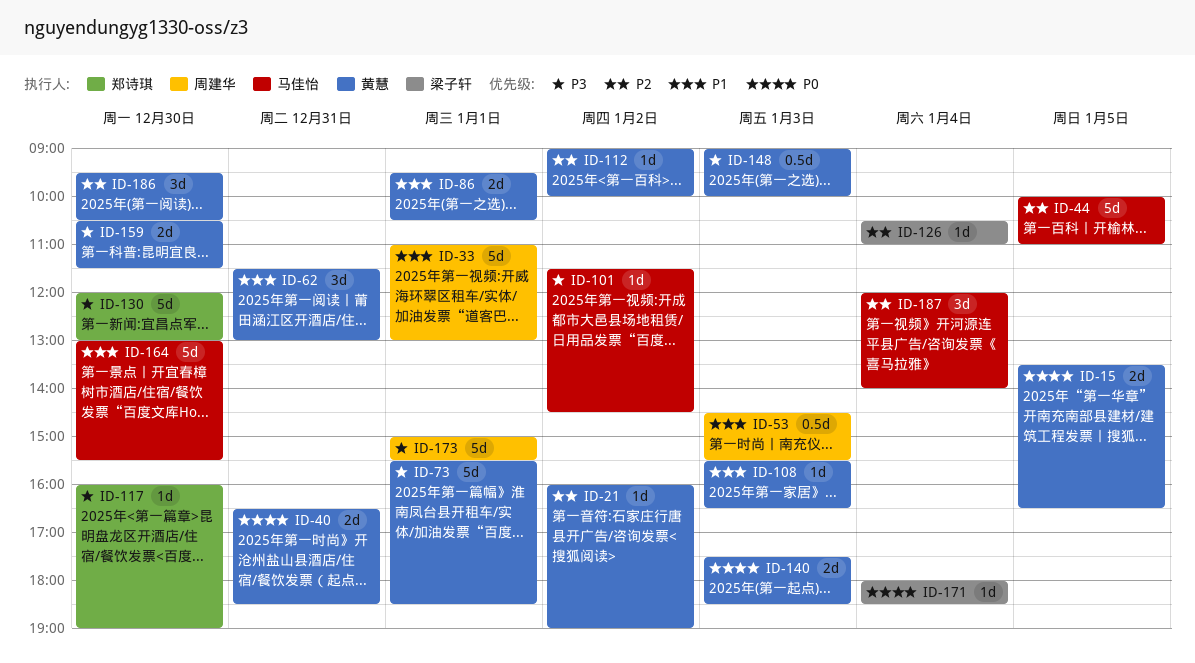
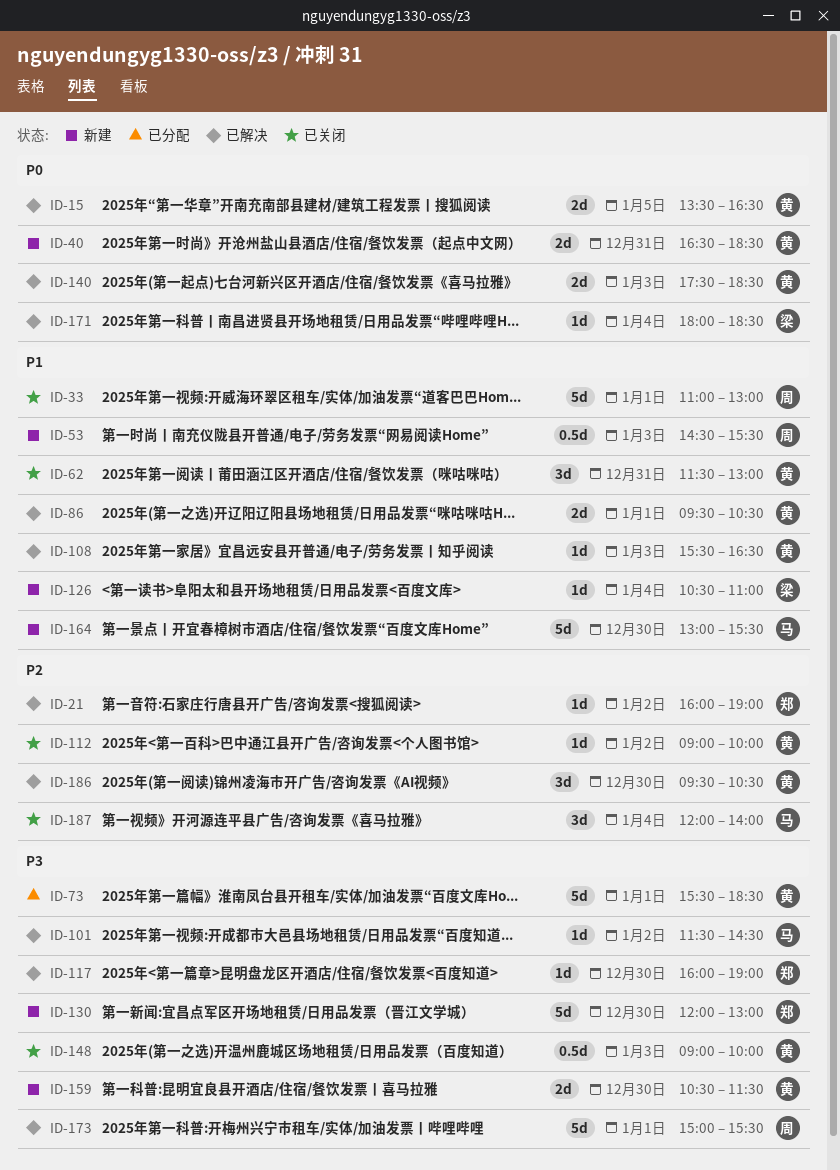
ID-21, owner: 黄慧 -> 郑诗琪
ID-44: present -> none
ID-126, priority: P2 -> P1

